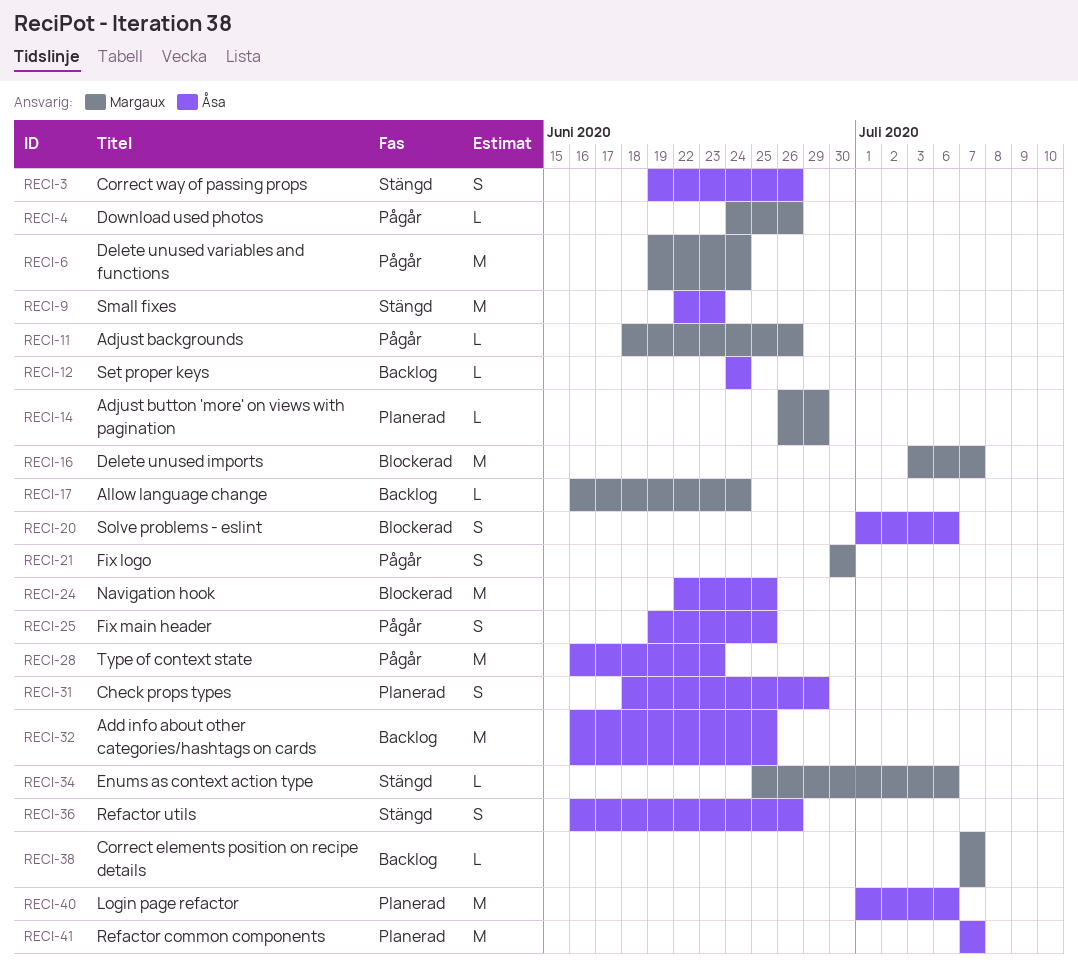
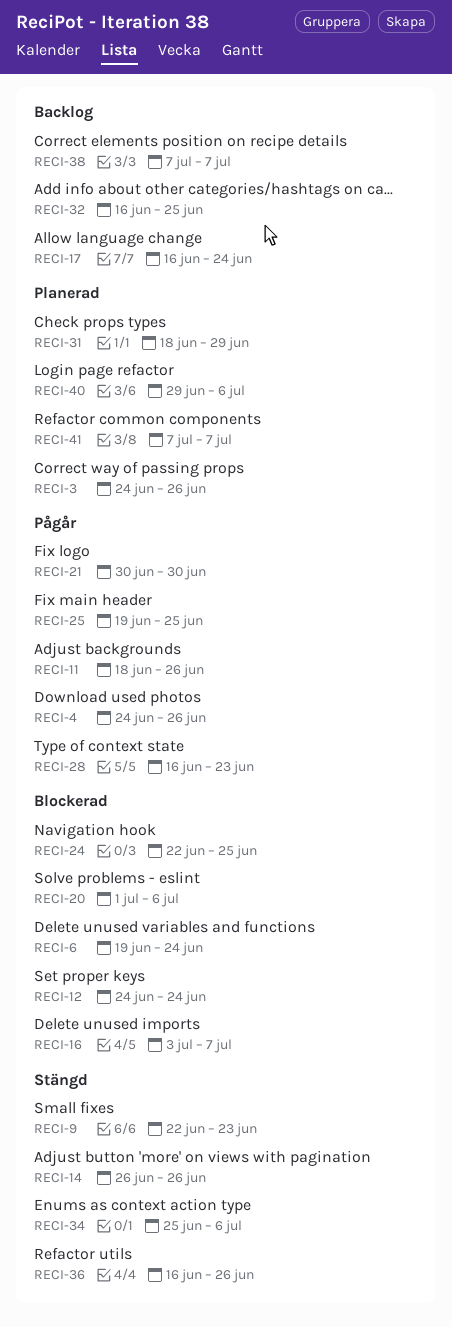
RECI-3, status: Stängd -> Planerad
RECI-3, start: Jun 19 -> Jun 24
RECI-6, status: Pågår -> Blockerad
RECI-12, status: Backlog -> Blockerad
RECI-14, status: Planerad -> Stängd
RECI-14, due: Jun 29 -> Jun 26
RECI-40, start: Jul 1 -> Jun 29

